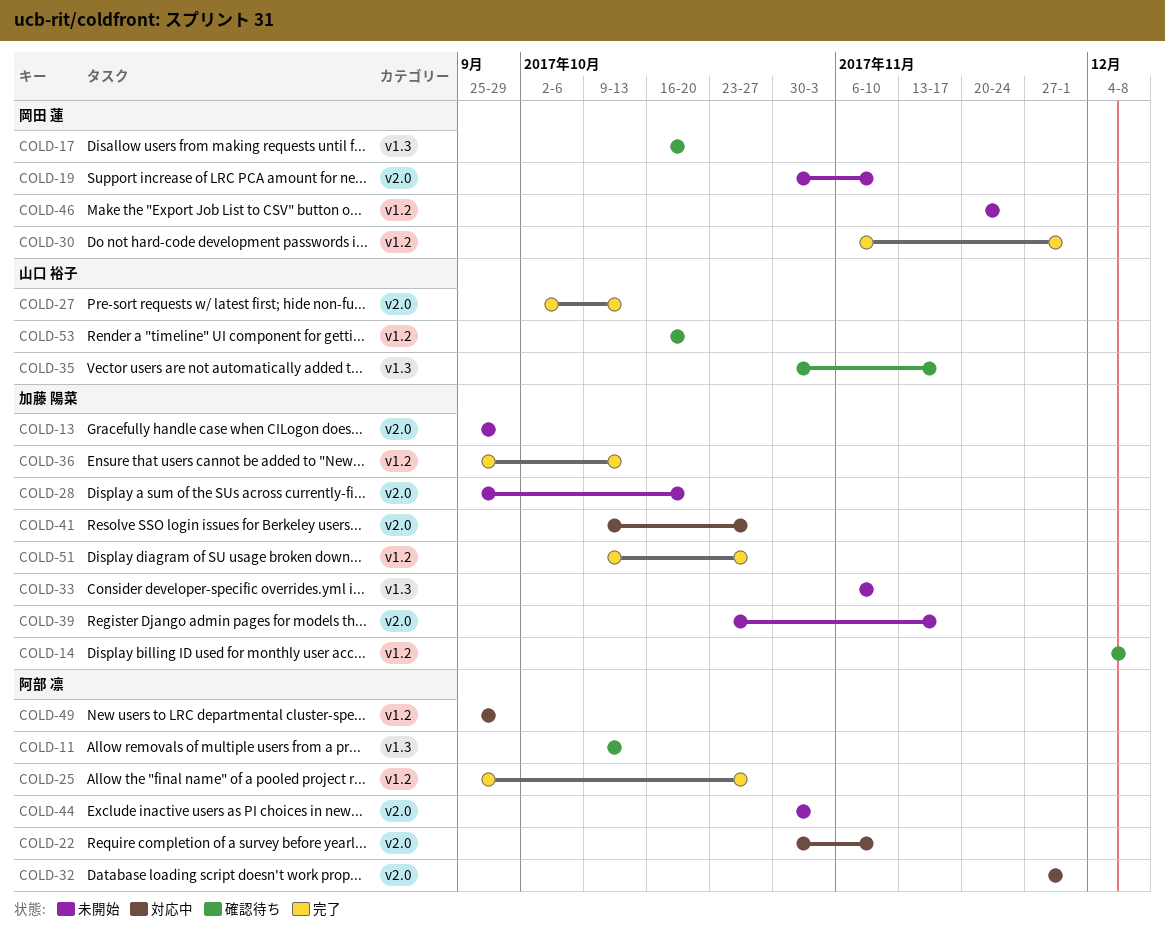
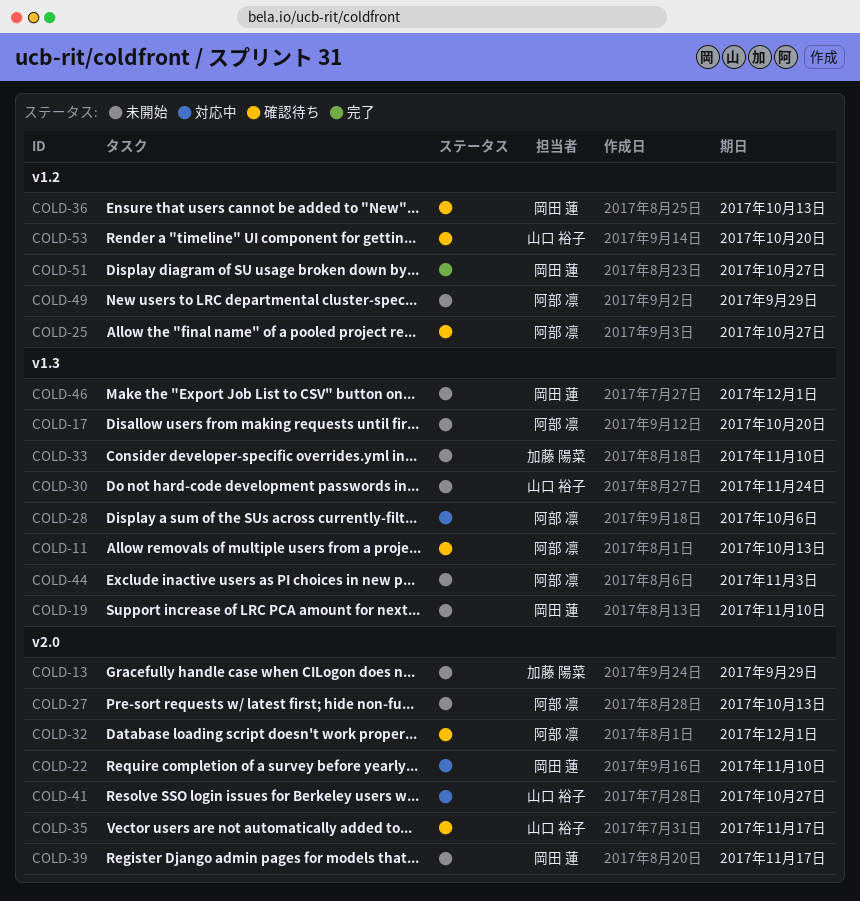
COLD-14: present -> none
COLD-17, status: 確認待ち -> 未開始
COLD-17, owner: 岡田 蓮 -> 阿部 凛
COLD-19, label: v2.0 -> v1.3
COLD-22, owner: 阿部 凛 -> 岡田 蓮
COLD-25, status: 完了 -> 確認待ち
COLD-27, status: 完了 -> 未開始
COLD-27, owner: 山口 裕子 -> 阿部 凛
COLD-28, status: 未開始 -> 対応中
COLD-28, owner: 加藤 陽菜 -> 阿部 凛
COLD-28, label: v2.0 -> v1.3
COLD-28, due: Oct 20 -> Oct 6
COLD-30, status: 完了 -> 未開始
COLD-30, owner: 岡田 蓮 -> 山口 裕子
COLD-30, label: v1.2 -> v1.3
COLD-30, due: Dec 1 -> Nov 24
COLD-32, status: 対応中 -> 確認待ち
COLD-35, label: v1.3 -> v2.0
COLD-36, status: 完了 -> 確認待ち
COLD-36, owner: 加藤 陽菜 -> 岡田 蓮
COLD-39, owner: 加藤 陽菜 -> 岡田 蓮
COLD-41, owner: 加藤 陽菜 -> 山口 裕子
COLD-44, label: v2.0 -> v1.3
COLD-46, label: v1.2 -> v1.3
COLD-46, due: Nov 24 -> Dec 1
COLD-49, status: 対応中 -> 未開始
COLD-51, owner: 加藤 陽菜 -> 岡田 蓮

